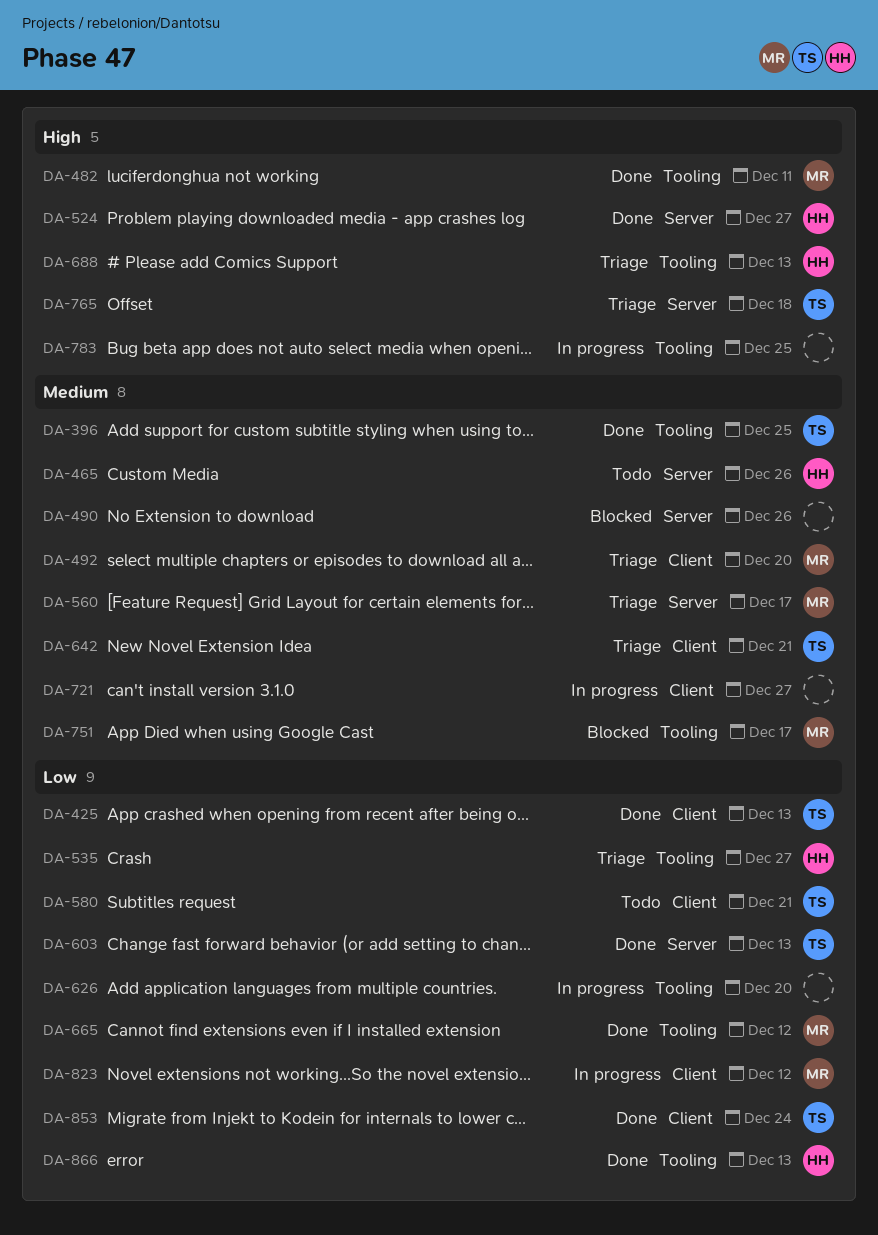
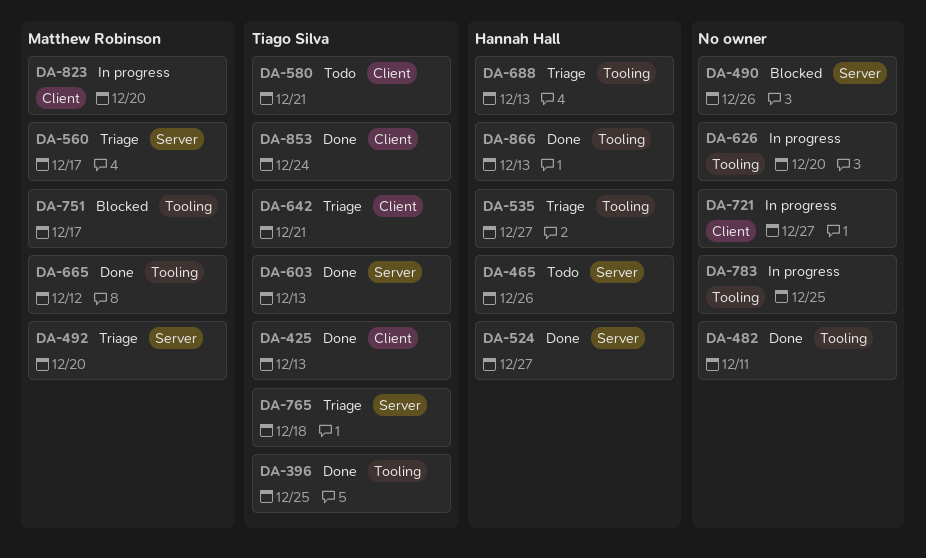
DA-482, owner: Matthew Robinson -> none
DA-492, label: Client -> Server
DA-823, due: Dec 12 -> Dec 20

